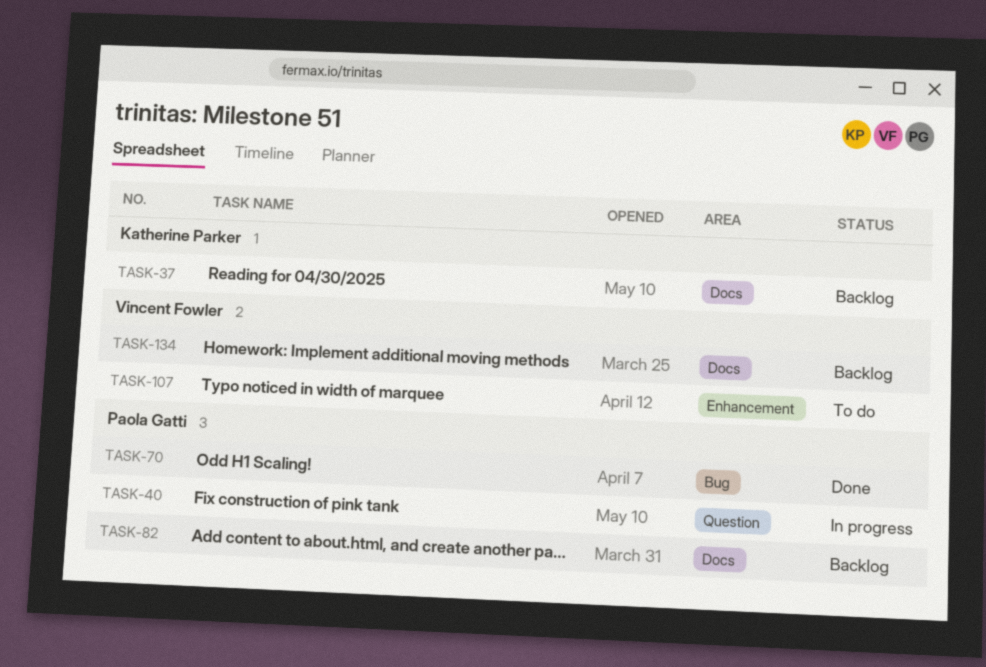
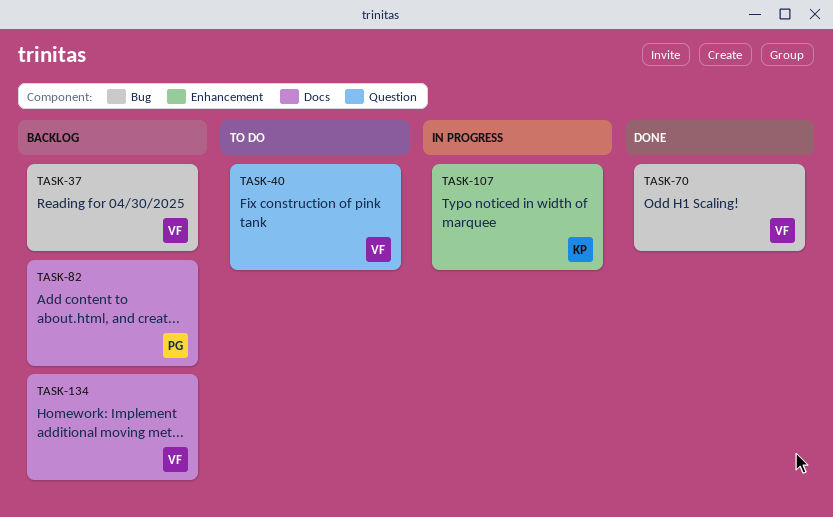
TASK-37, owner: Katherine Parker -> Vincent Fowler
TASK-37, label: Docs -> Bug
TASK-40, status: In progress -> To do
TASK-40, owner: Paola Gatti -> Vincent Fowler
TASK-70, owner: Paola Gatti -> Vincent Fowler
TASK-107, status: To do -> In progress
TASK-107, owner: Vincent Fowler -> Katherine Parker

